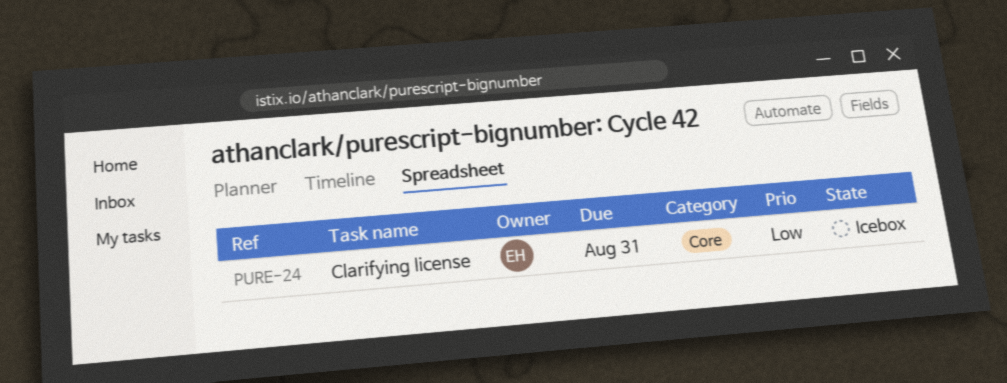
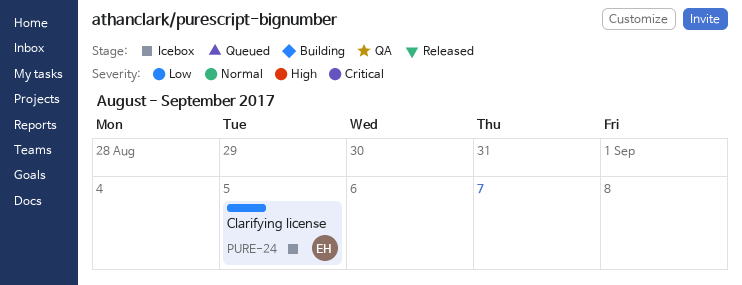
PURE-24, due: Aug 31 -> Sep 5

